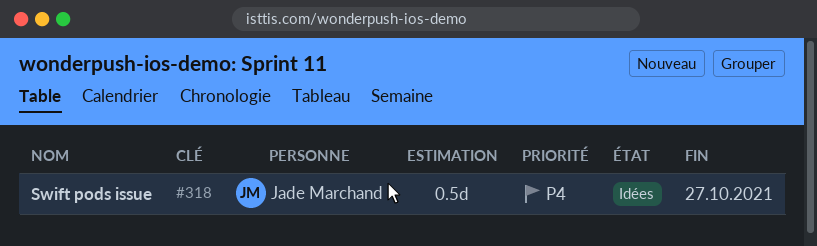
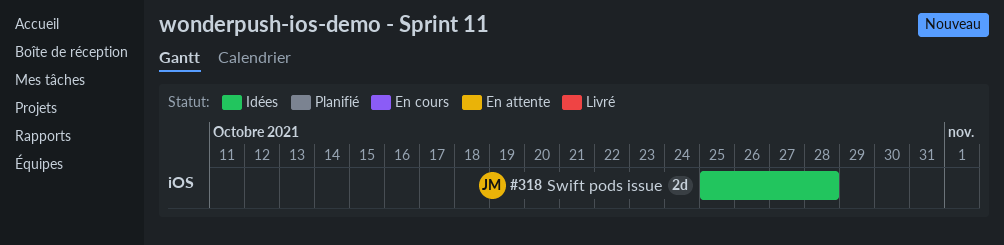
#318, estimate: 0.5d -> 2d
#318, due: Oct 27 -> Oct 28

